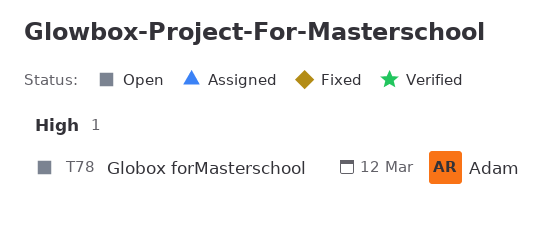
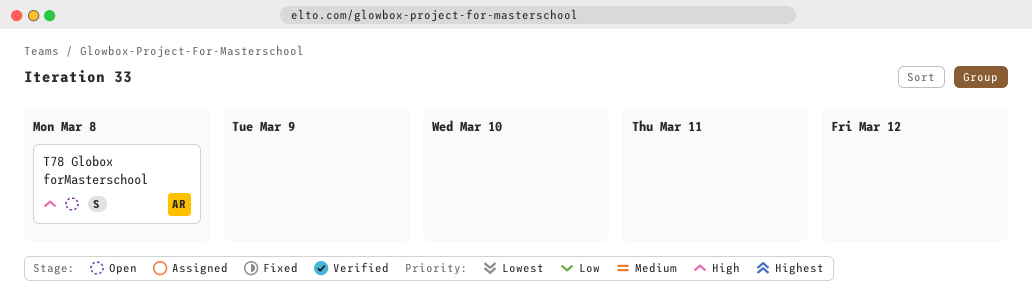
T78, due: Mar 12 -> Mar 8

